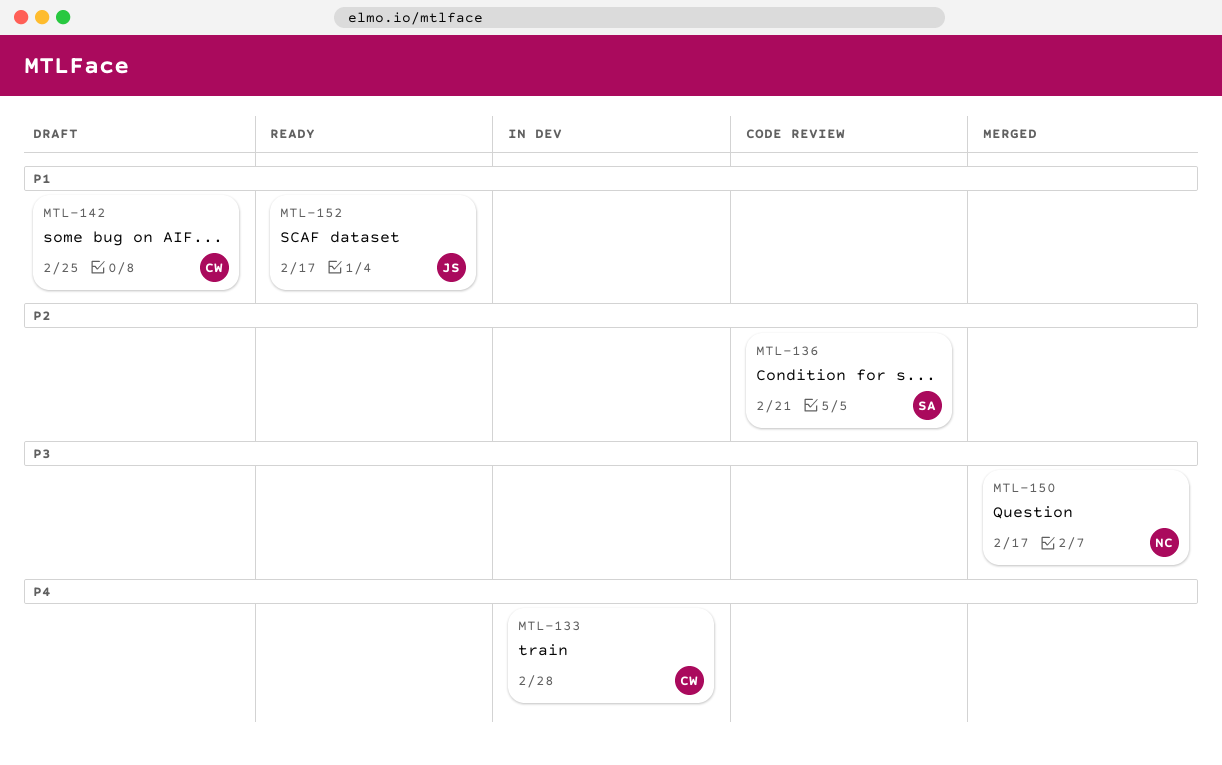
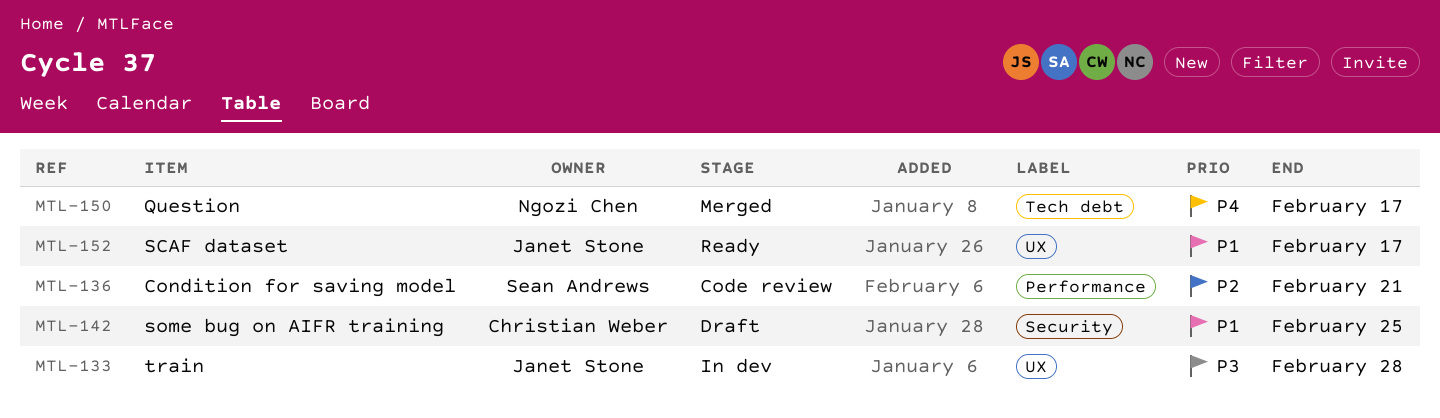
MTL-133, owner: Christian Weber -> Janet Stone
MTL-133, priority: P4 -> P3
MTL-150, priority: P3 -> P4

